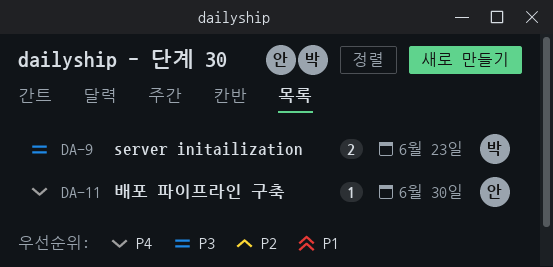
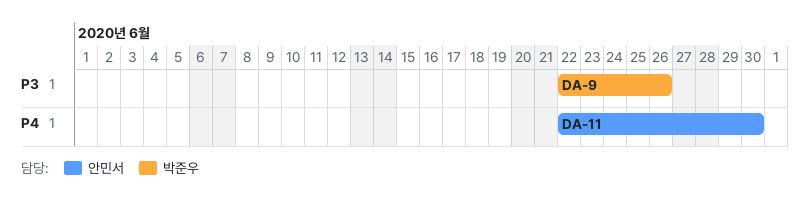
DA-9, due: Jun 23 -> Jun 26

